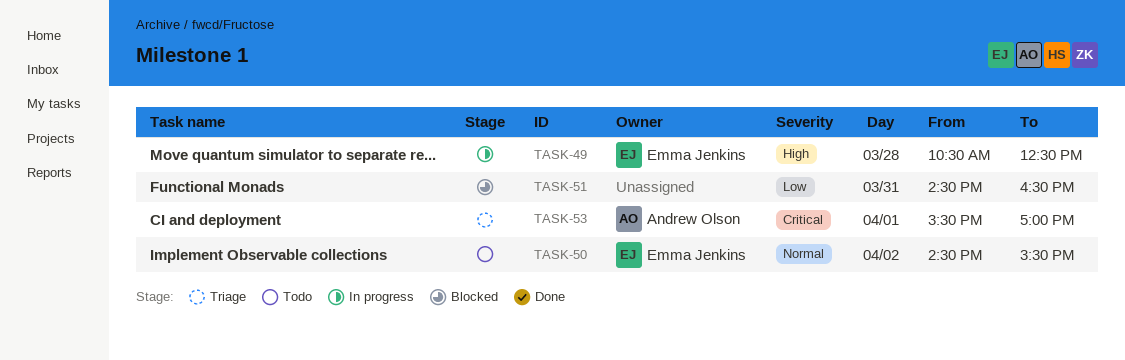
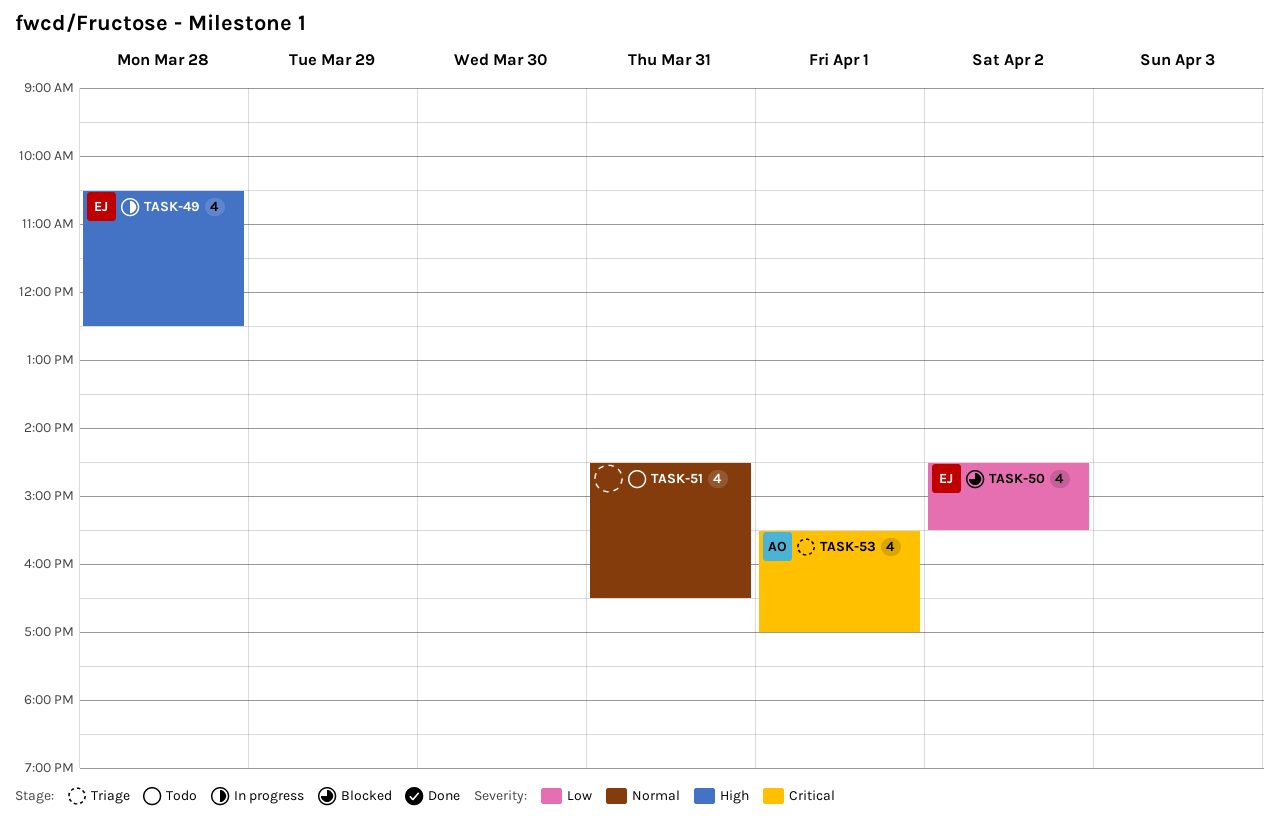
TASK-50, status: Todo -> Blocked
TASK-50, priority: Normal -> Low
TASK-51, status: Blocked -> Todo
TASK-51, priority: Low -> Normal

